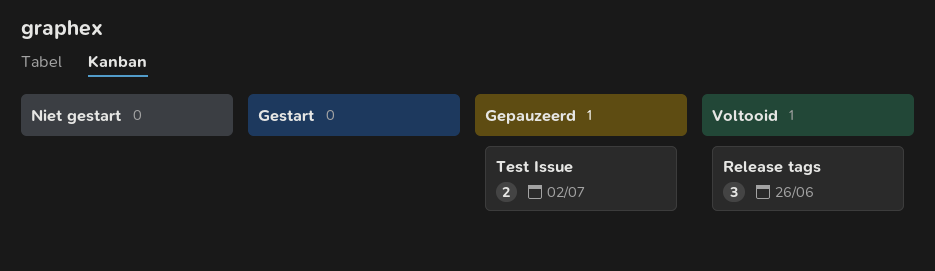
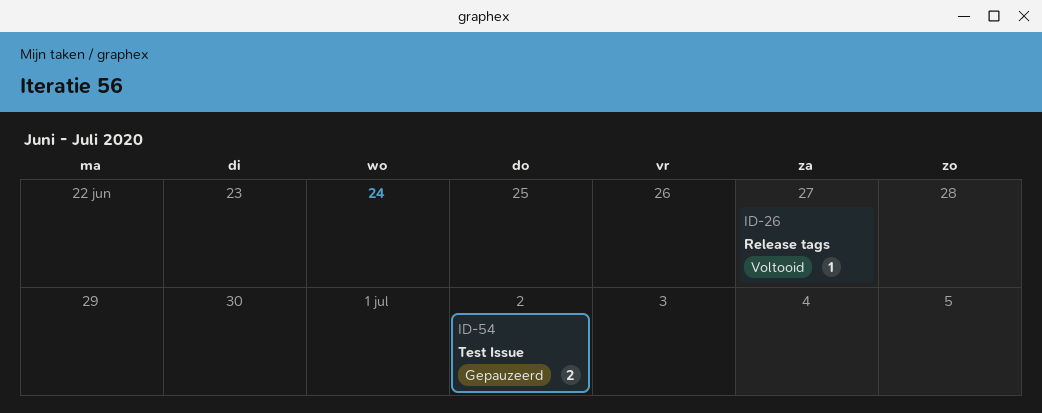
Release tags, estimate: 3 -> 1
Release tags, due: Jun 26 -> Jun 27

